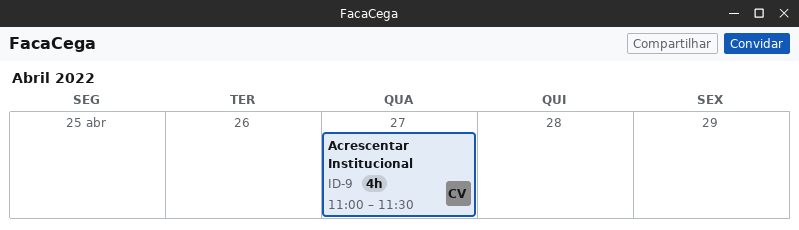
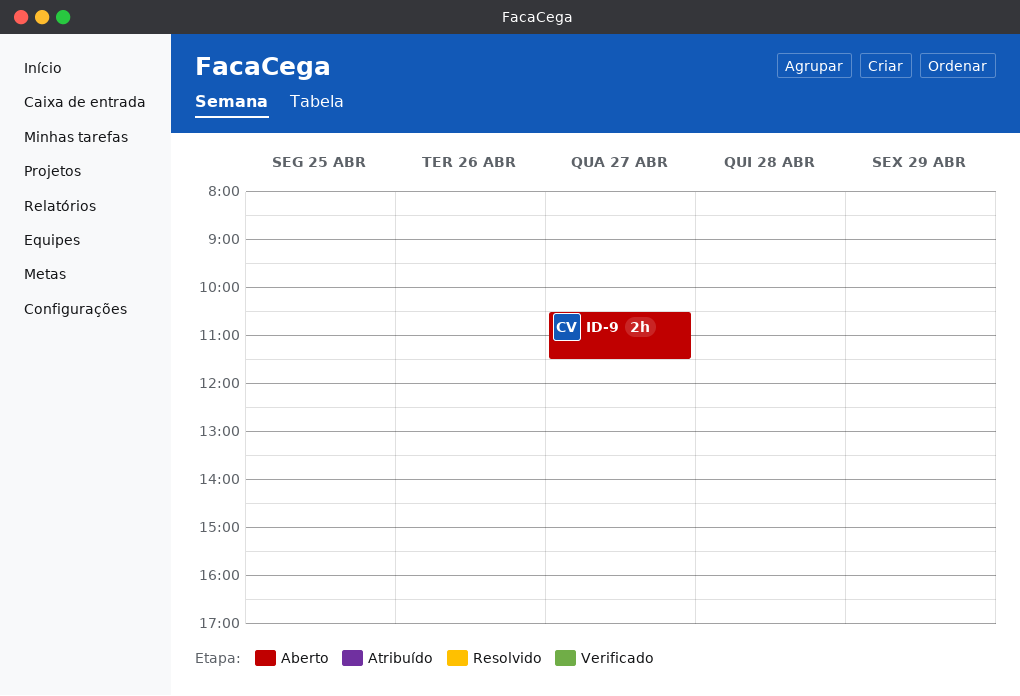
ID-9, estimate: 4h -> 2h
ID-9, begins: 11:00 -> 10:30

